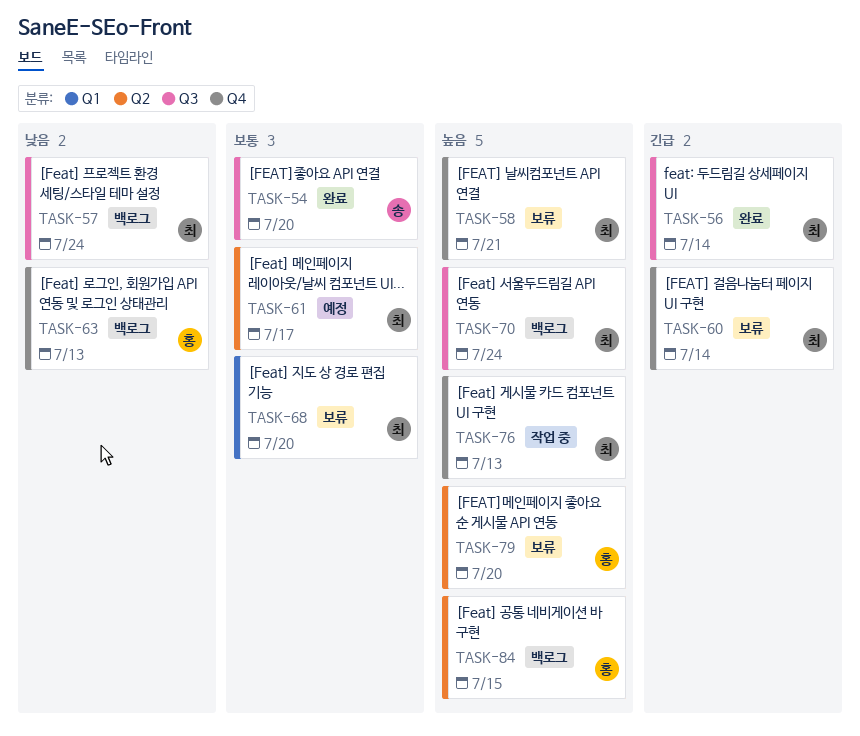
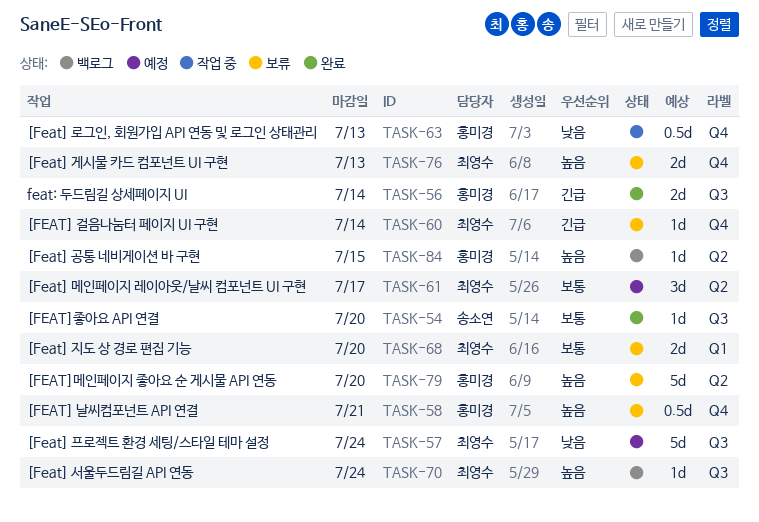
TASK-56, owner: 최영수 -> 홍미경
TASK-57, status: 백로그 -> 예정
TASK-58, owner: 최영수 -> 홍미경
TASK-63, status: 백로그 -> 작업 중
TASK-76, status: 작업 중 -> 보류

